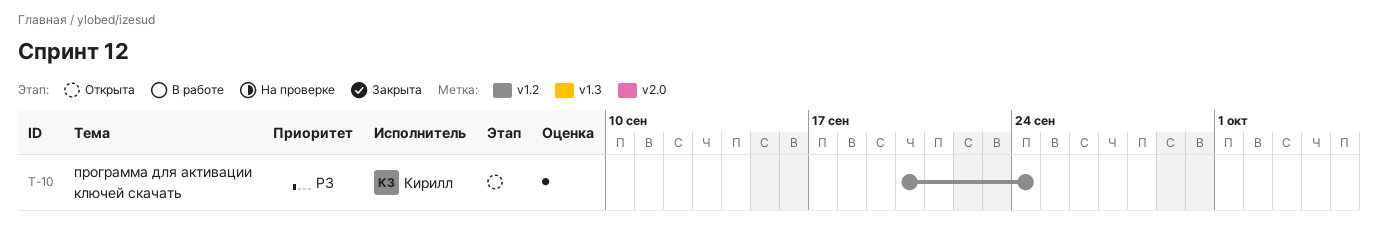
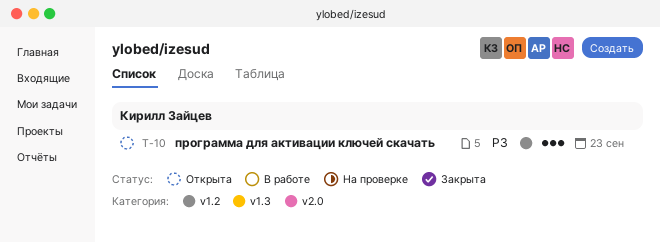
T-10, estimate: 1 -> 3
T-10, due: Sep 24 -> Sep 23

